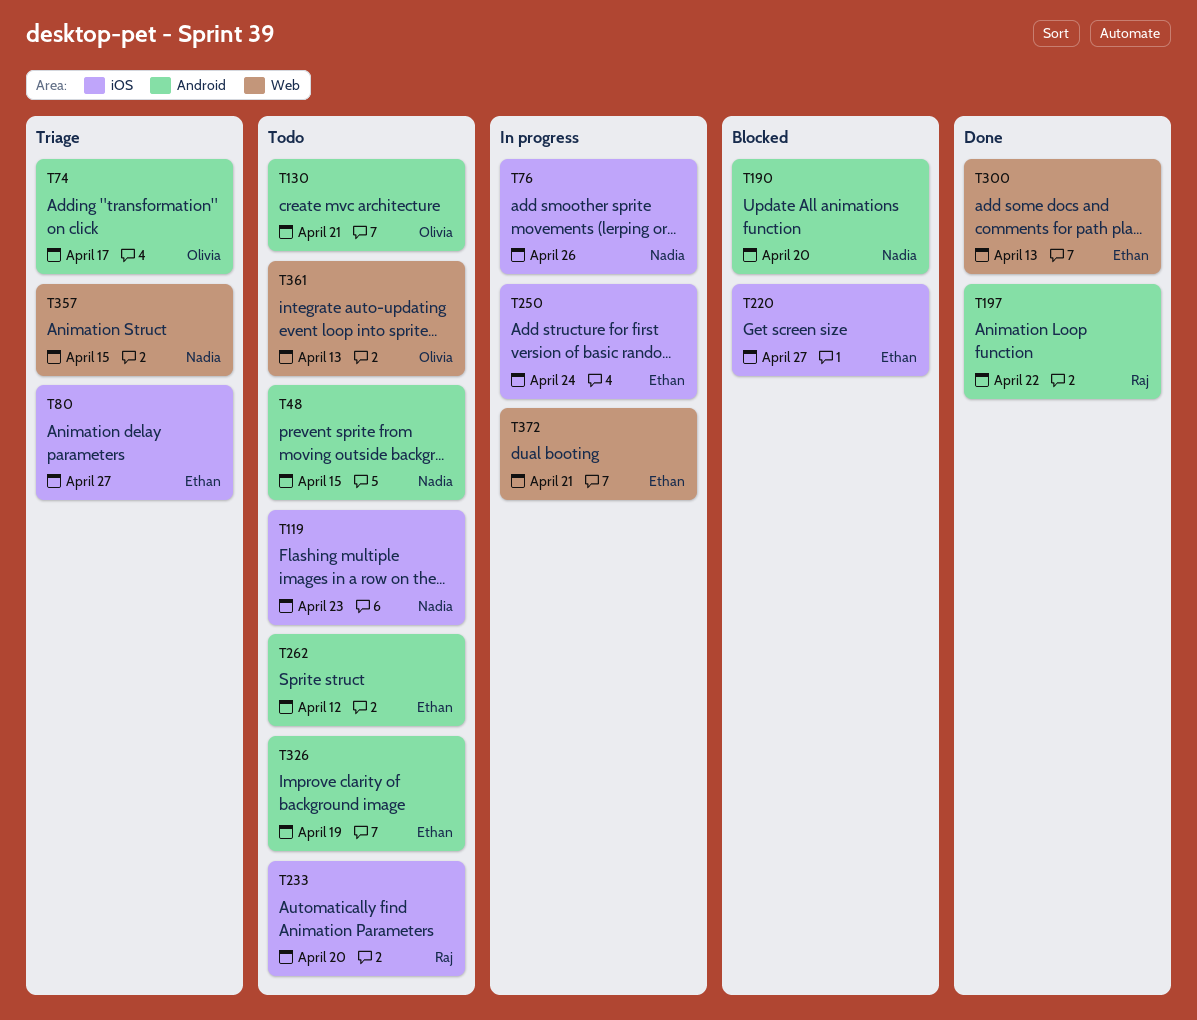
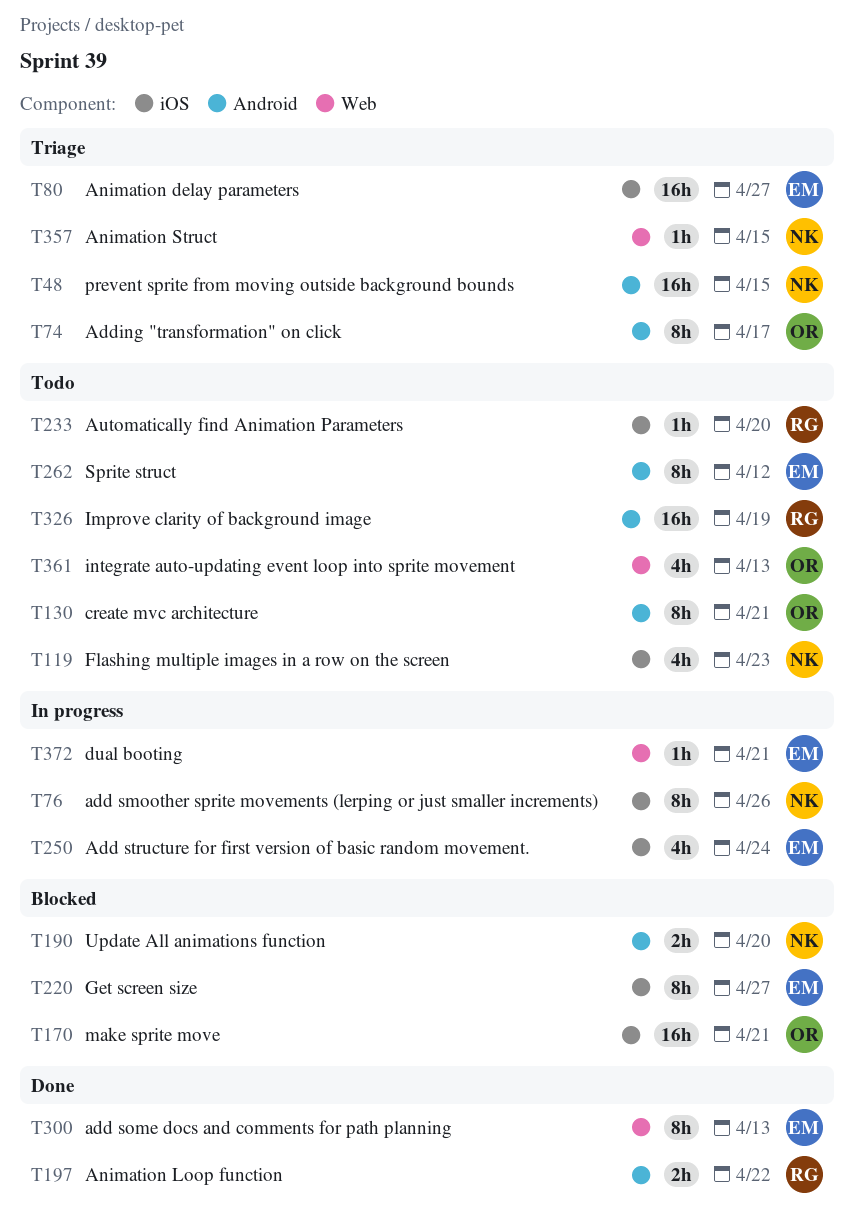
T48, status: Todo -> Triage
T170: none -> present
T326, owner: Ethan -> Raj

